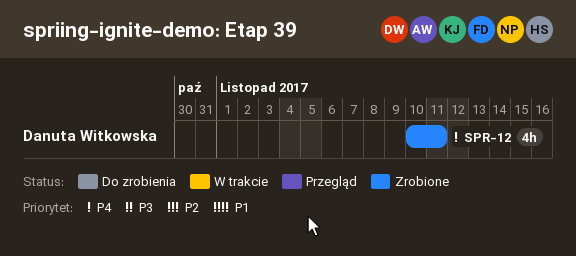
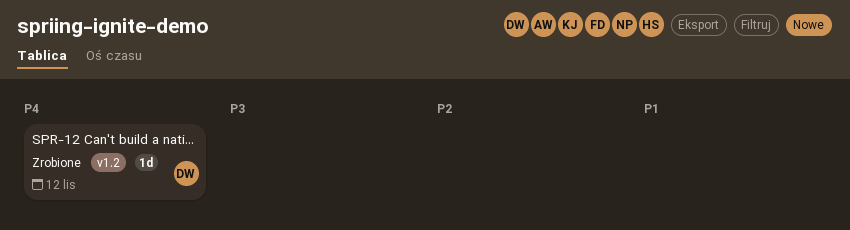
SPR-12, estimate: 4h -> 1d
SPR-12, due: Nov 11 -> Nov 12

